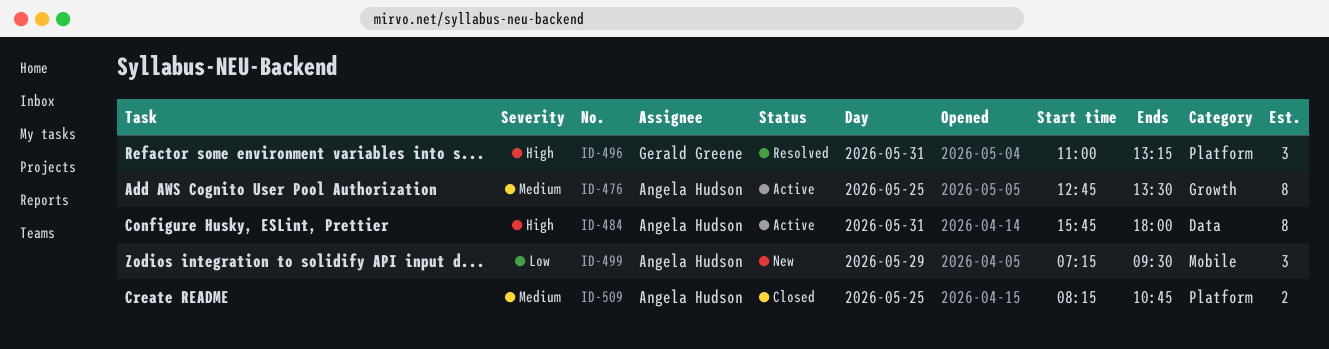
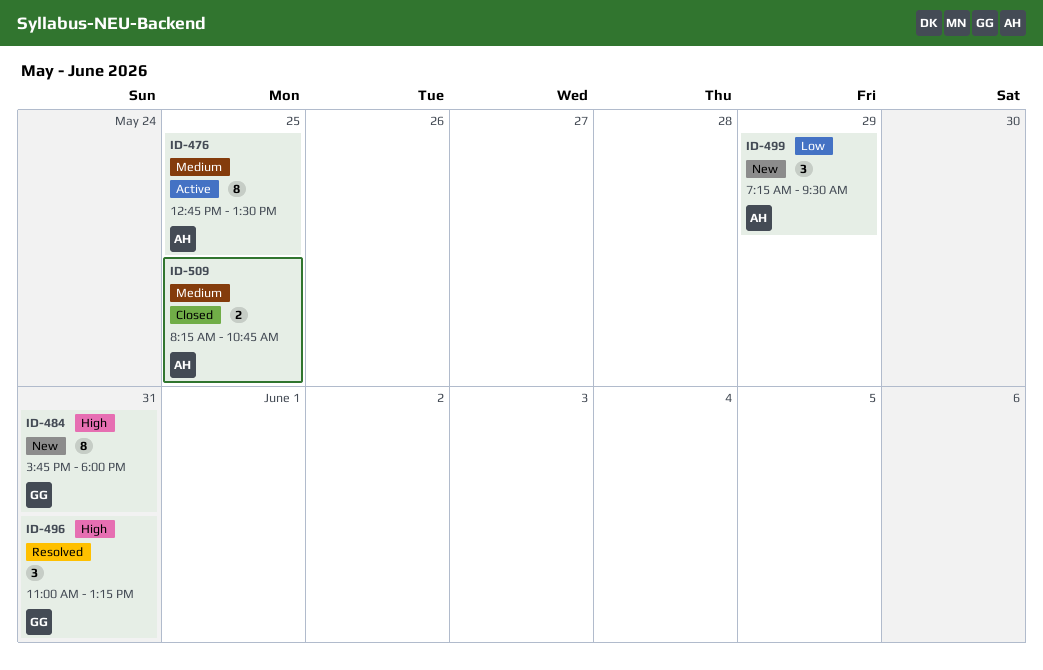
ID-484, status: Active -> New
ID-484, owner: Angela Hudson -> Gerald Greene

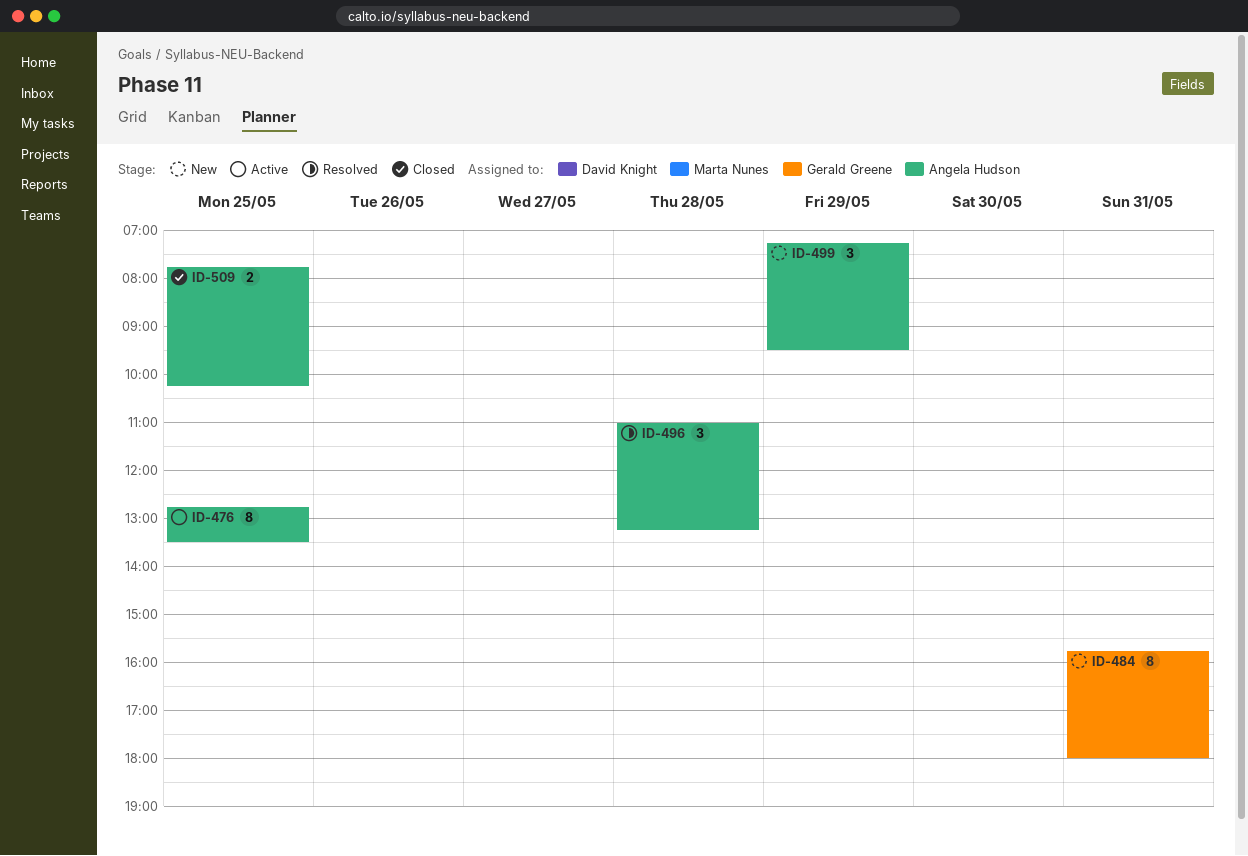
ID-496, owner: Gerald Greene -> Angela Hudson
ID-496, day: May 31 -> May 28
ID-509, begins: 08:15 -> 07:45
ID-509, ends: 10:45 -> 10:15

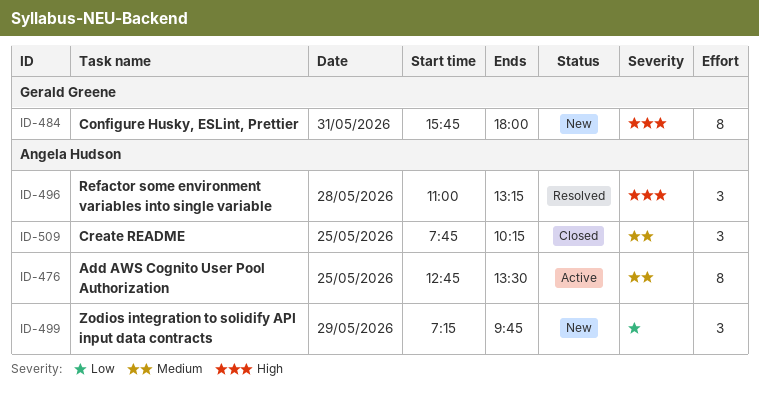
ID-499, ends: 09:30 -> 09:45
ID-509, estimate: 2 -> 3

